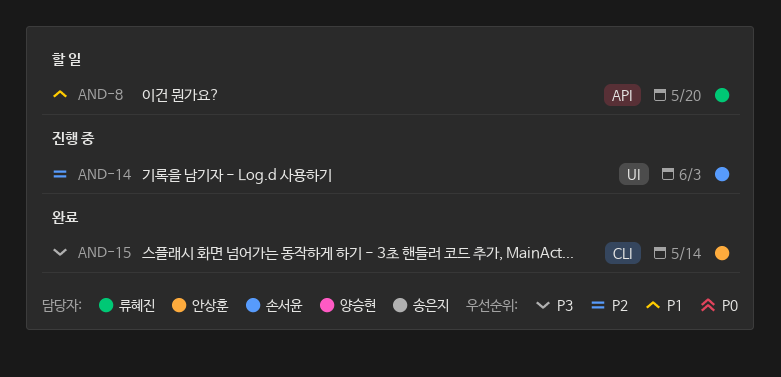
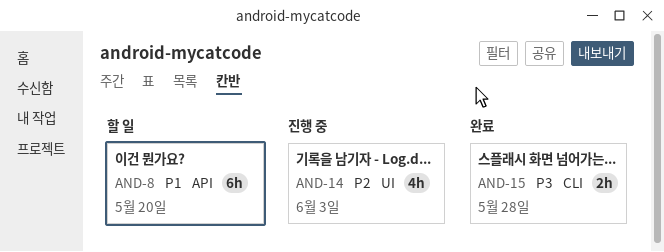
AND-15, due: May 14 -> May 28

